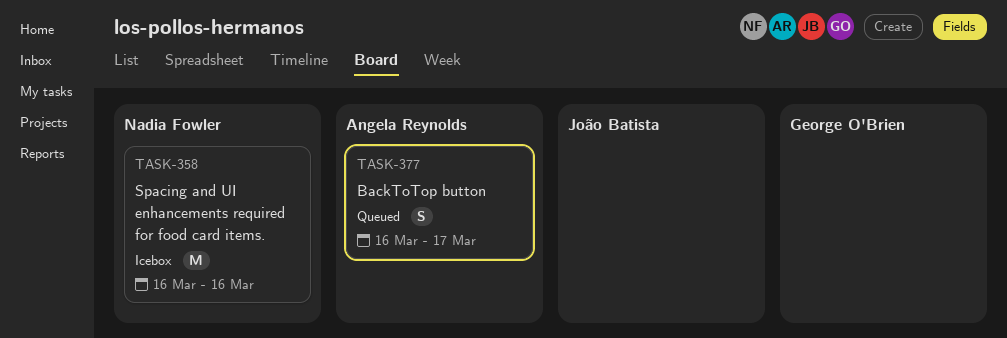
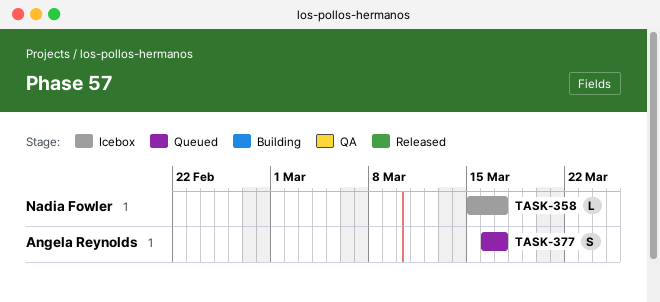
TASK-358, estimate: M -> L
TASK-358, start: Mar 16 -> Mar 15
TASK-358, due: Mar 16 -> Mar 17

